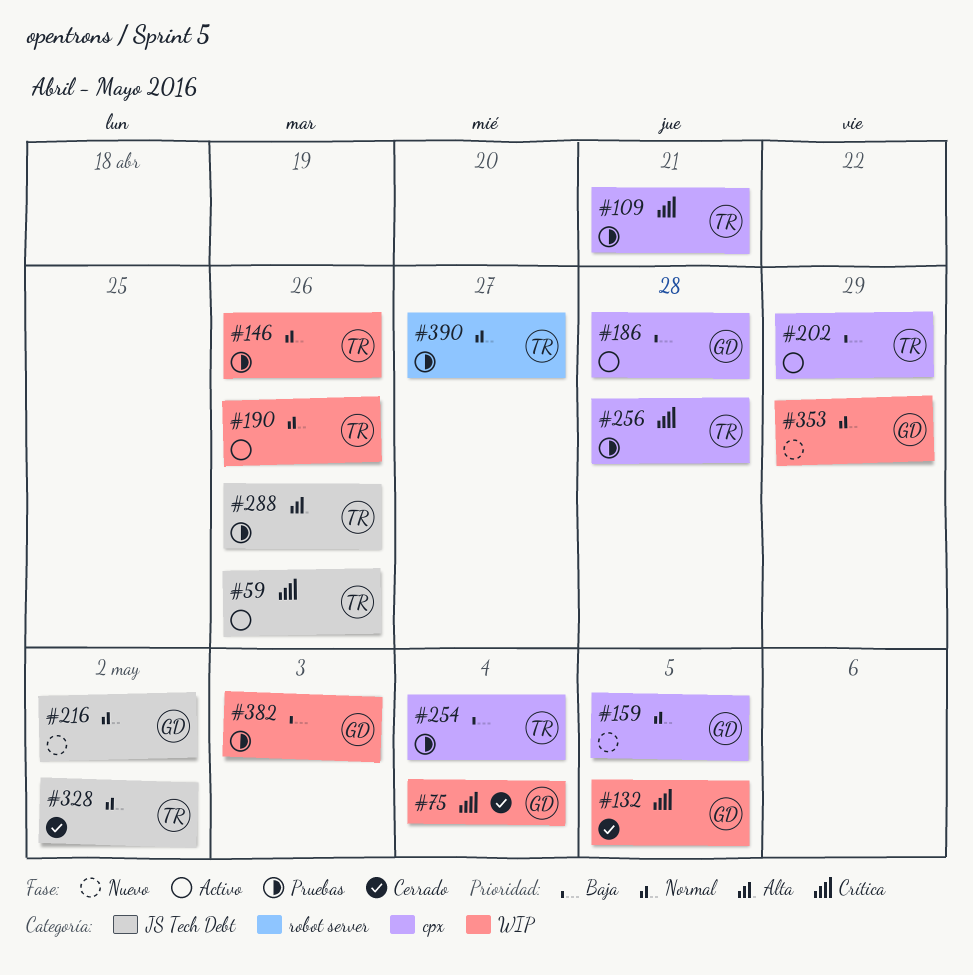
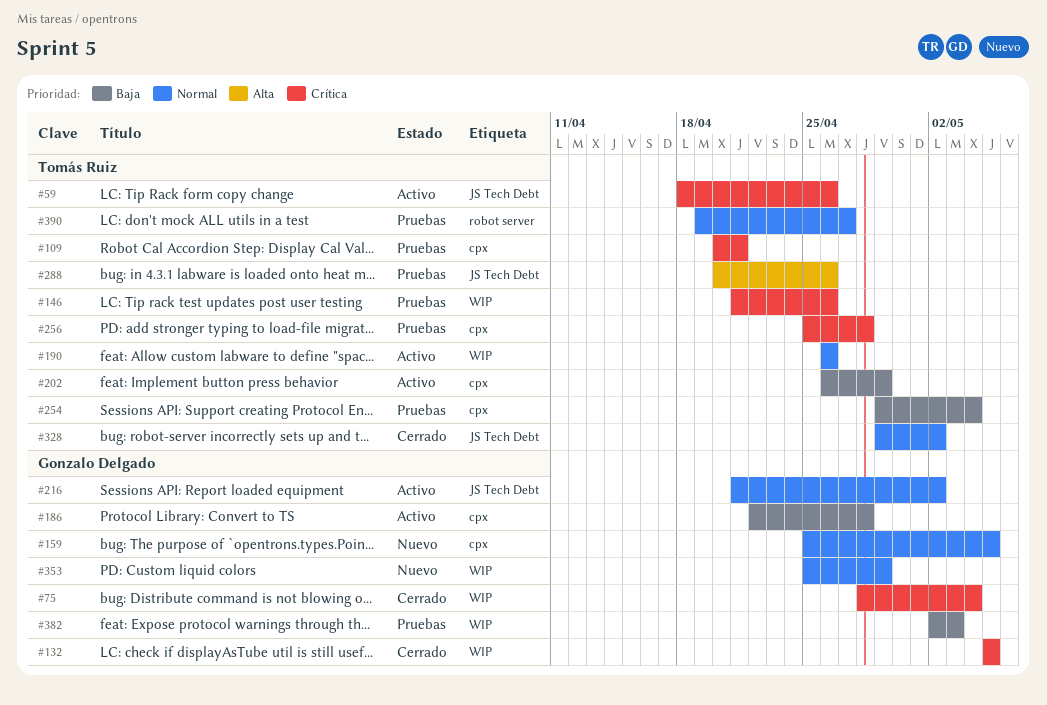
#146, priority: Normal -> Crítica
#216, status: Nuevo -> Activo

